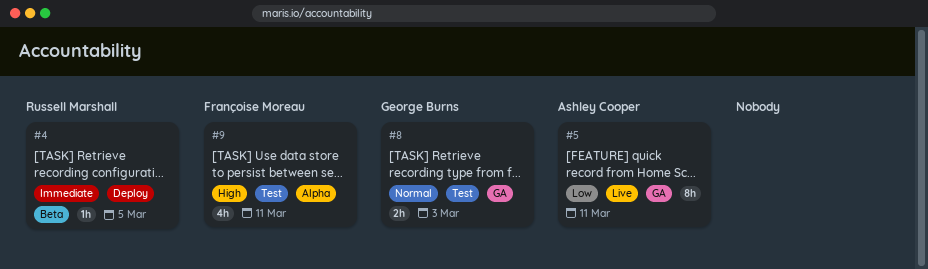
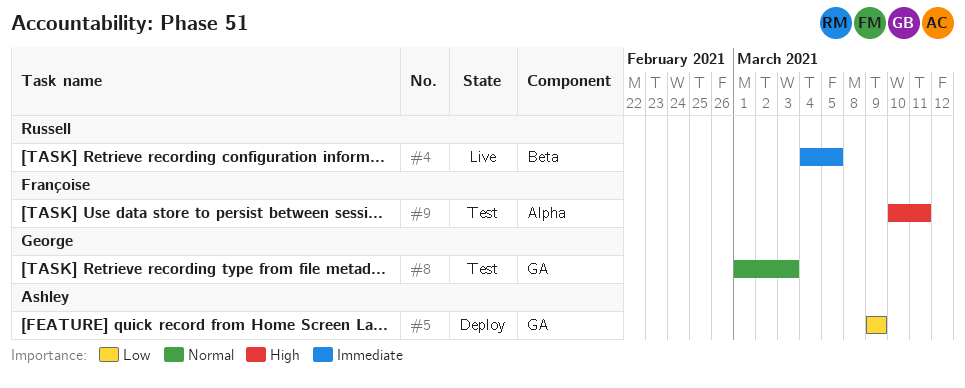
#4, status: Deploy -> Live
#5, status: Live -> Deploy
#5, due: Mar 11 -> Mar 9

